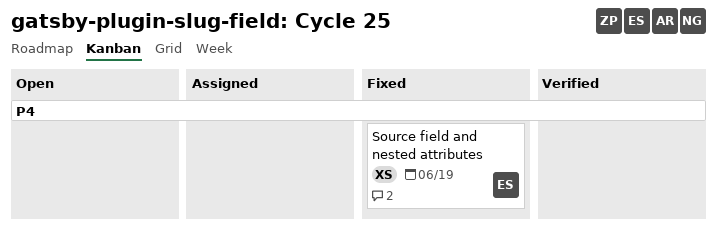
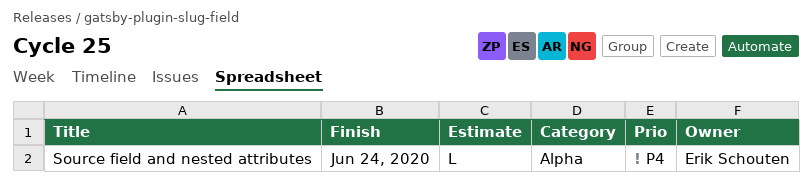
Source field and nested attributes, estimate: XS -> L
Source field and nested attributes, due: Jun 19 -> Jun 24

